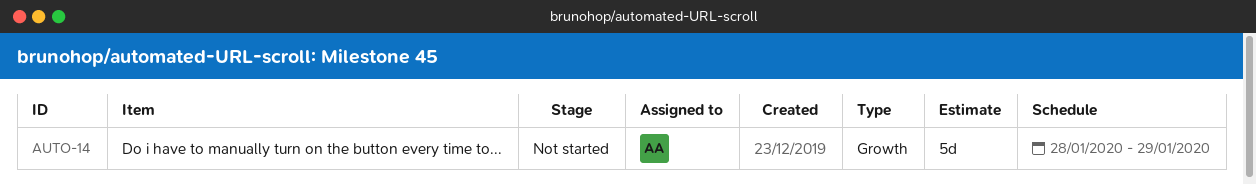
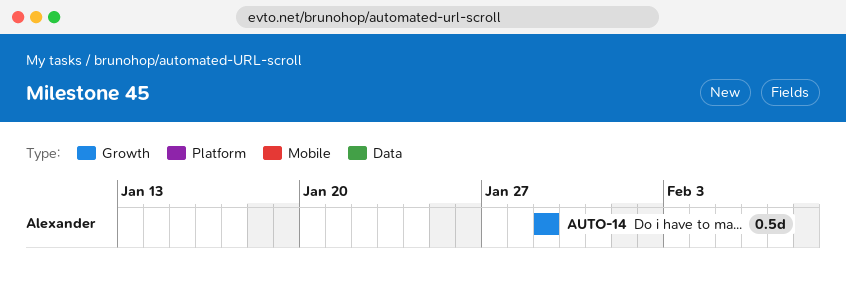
AUTO-14, estimate: 5d -> 0.5d
AUTO-14, start: Jan 28 -> Jan 29

